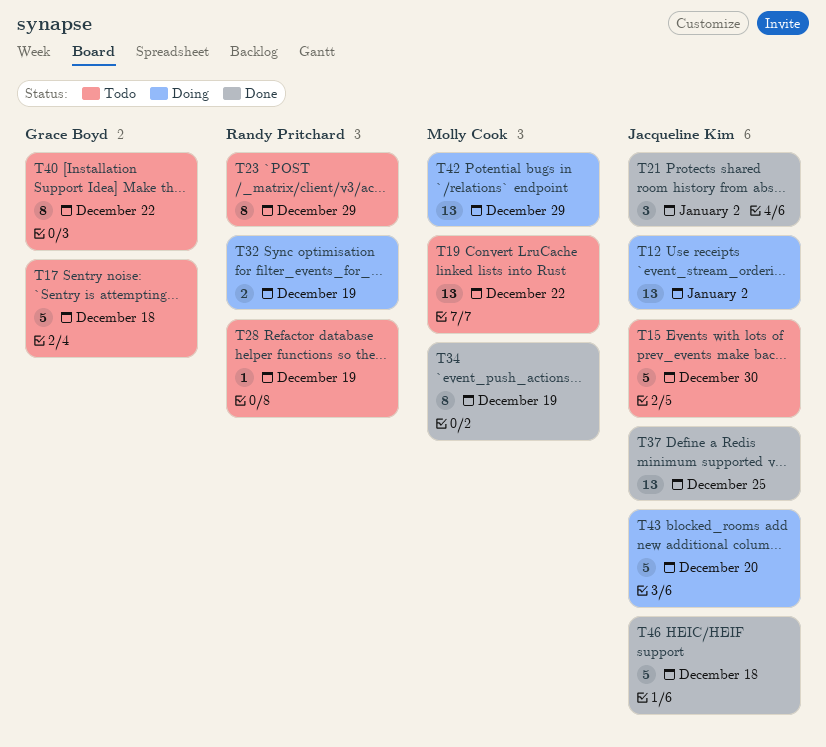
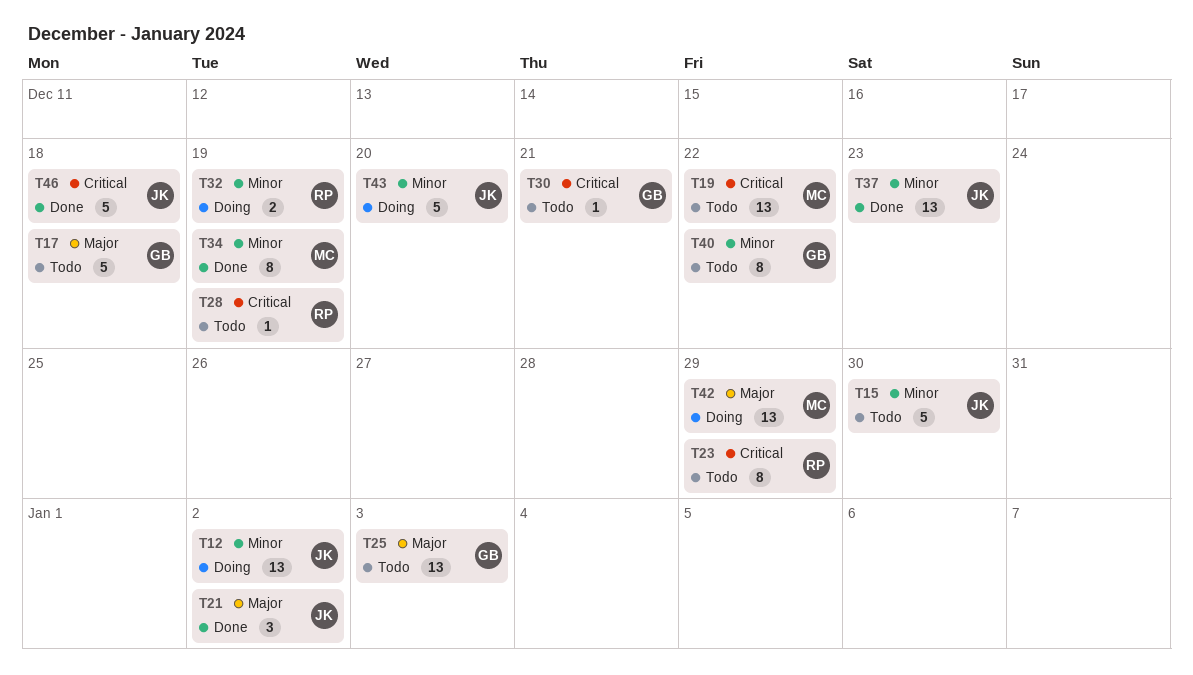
T25: none -> present
T30: none -> present
T37, due: Dec 25 -> Dec 23

